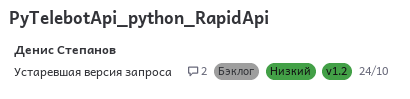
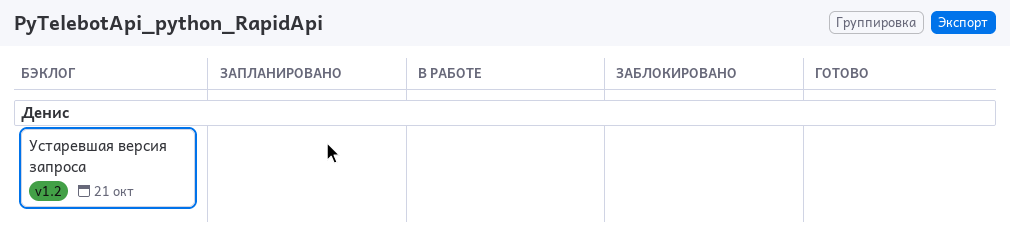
Устаревшая версия запроса, due: Oct 24 -> Oct 21

